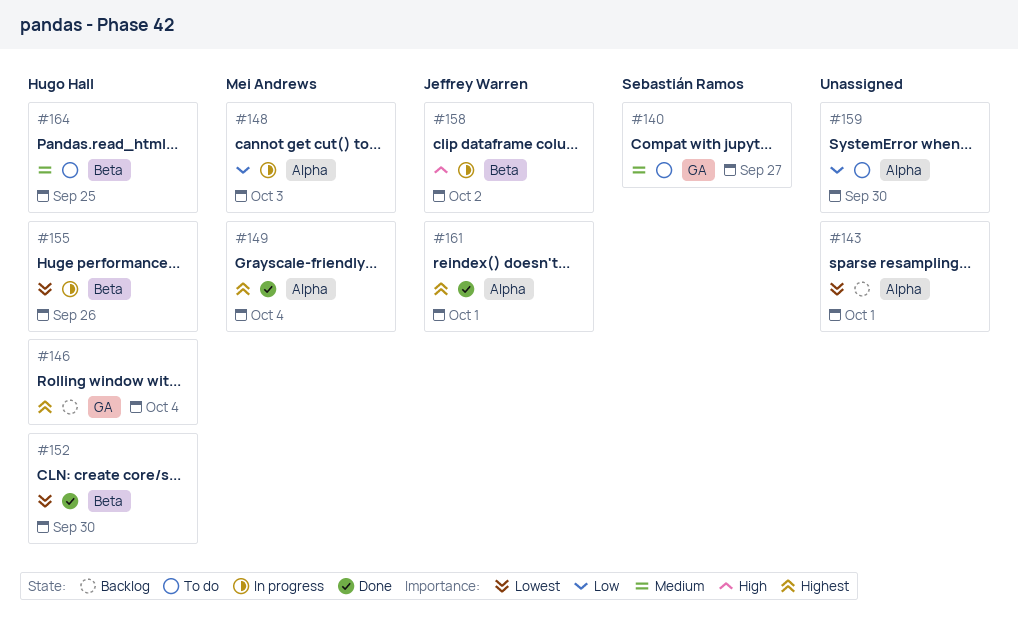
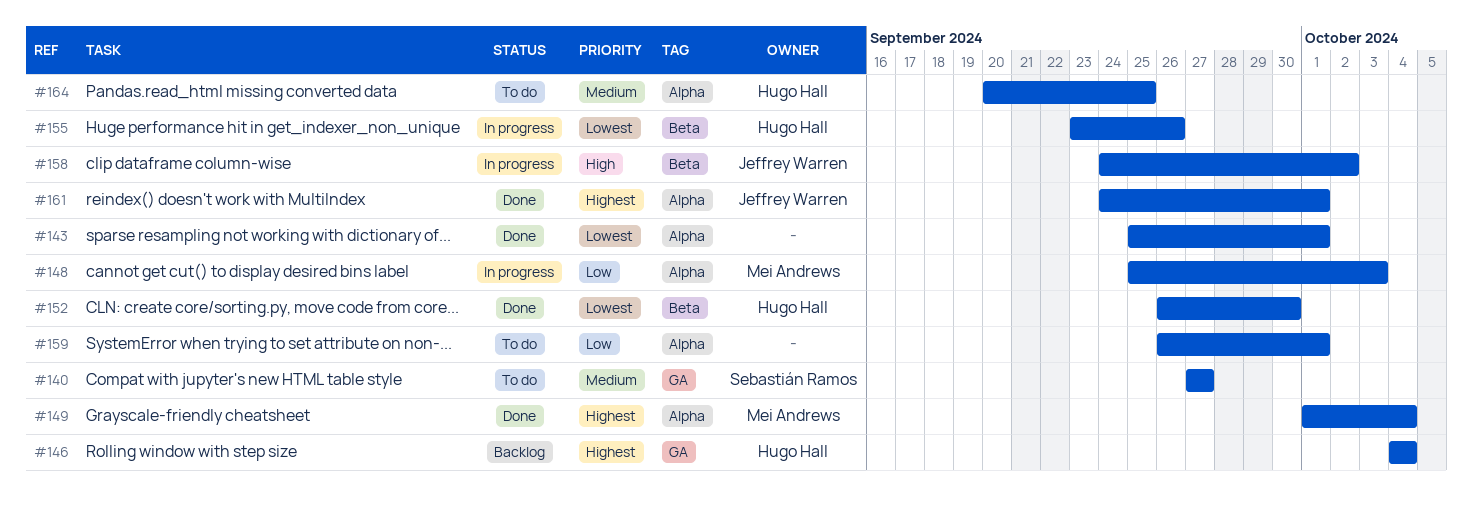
#143, status: Backlog -> Done
#159, due: Sep 30 -> Oct 1
#164, label: Beta -> Alpha

